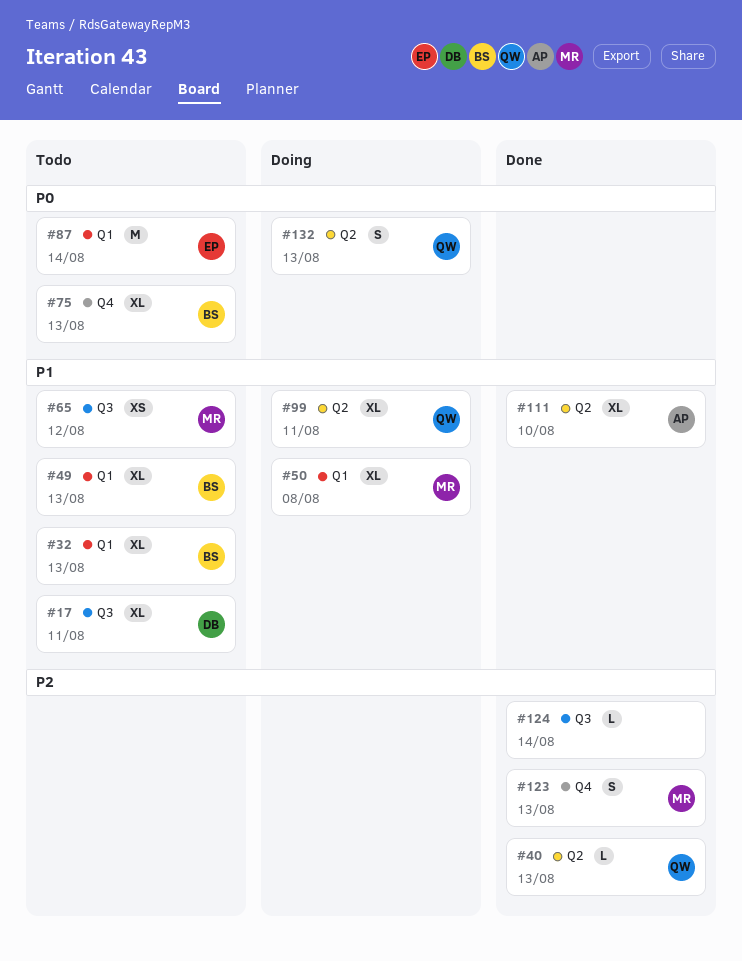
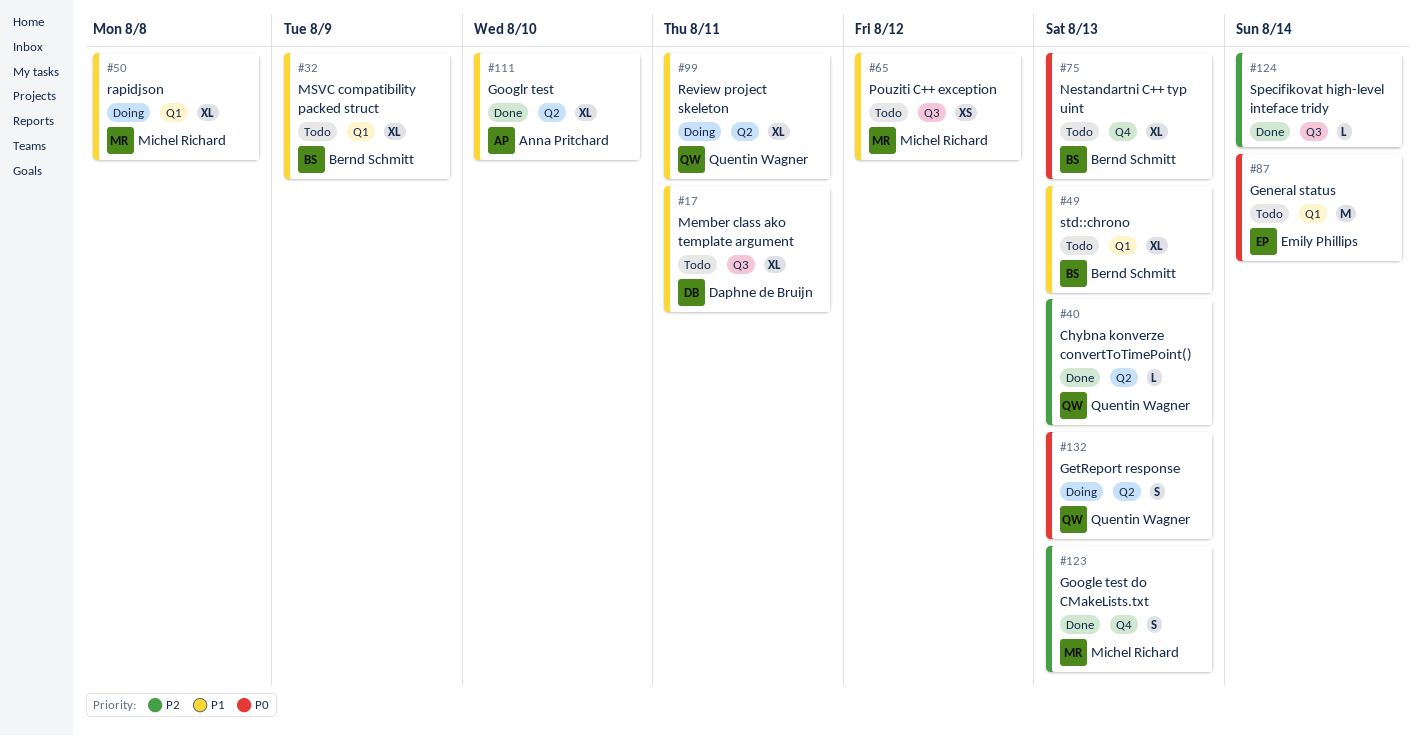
#32, due: Aug 13 -> Aug 9

